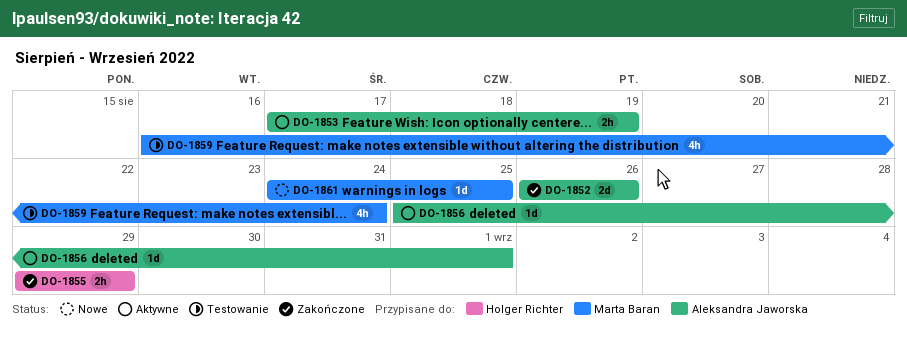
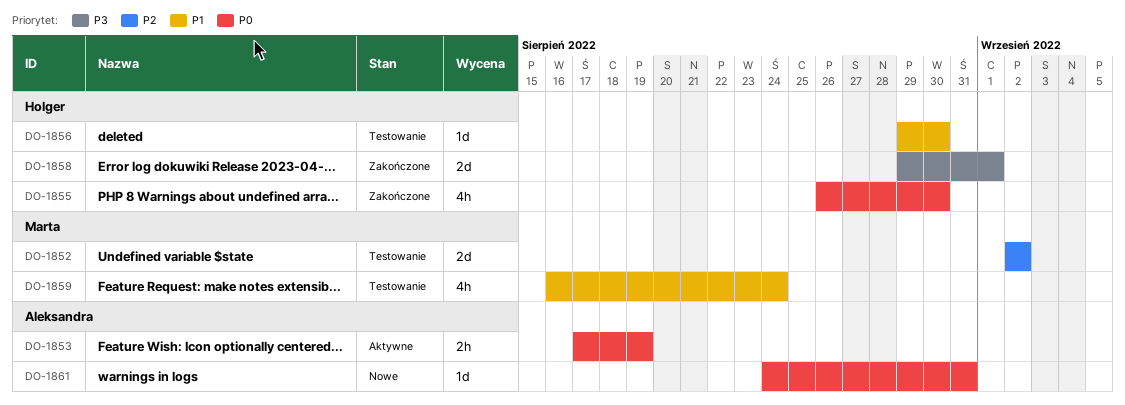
DO-1852, status: Zakończone -> Testowanie
DO-1852, owner: Aleksandra Jaworska -> Marta Baran
DO-1852, start: Aug 26 -> Sep 2
DO-1852, due: Aug 26 -> Sep 2
DO-1855, estimate: 2h -> 4h
DO-1855, start: Aug 29 -> Aug 26
DO-1855, due: Aug 29 -> Aug 30
DO-1856, status: Aktywne -> Testowanie
DO-1856, owner: Aleksandra Jaworska -> Holger Richter
DO-1856, start: Aug 25 -> Aug 29
DO-1856, due: Sep 1 -> Aug 30
DO-1858: none -> present
DO-1861, owner: Marta Baran -> Aleksandra Jaworska
DO-1861, due: Aug 25 -> Aug 31

